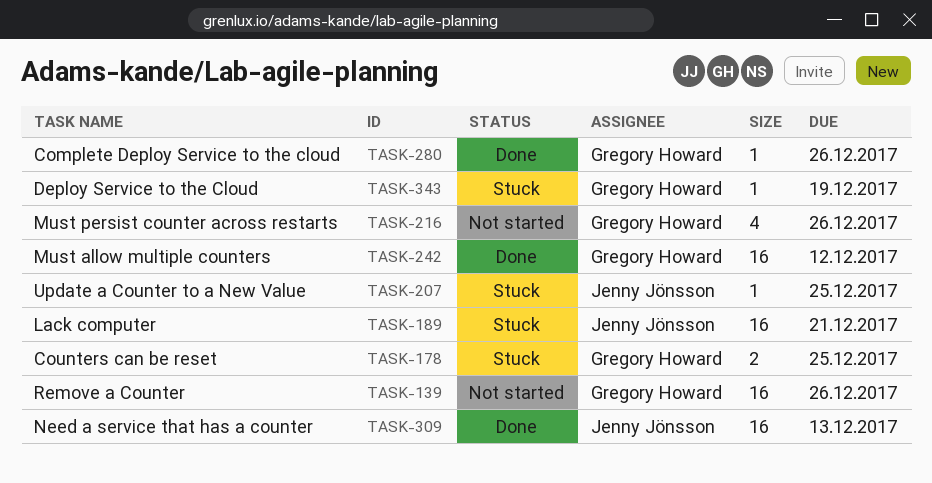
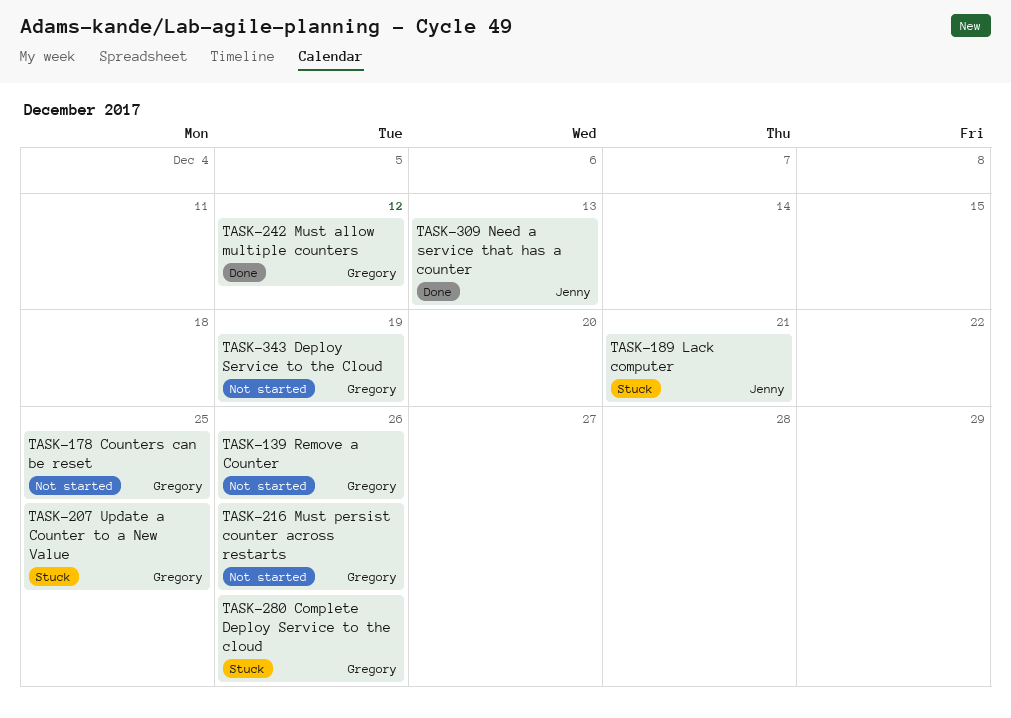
TASK-178, status: Stuck -> Not started
TASK-207, owner: Jenny Jönsson -> Gregory Howard
TASK-280, status: Done -> Stuck
TASK-343, status: Stuck -> Not started

